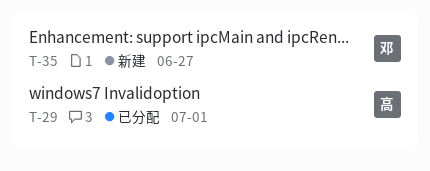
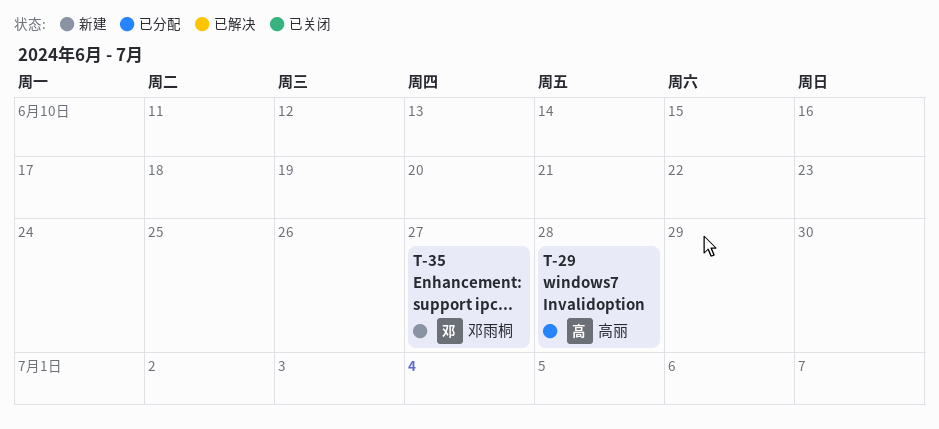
T-29, due: Jul 1 -> Jun 28

